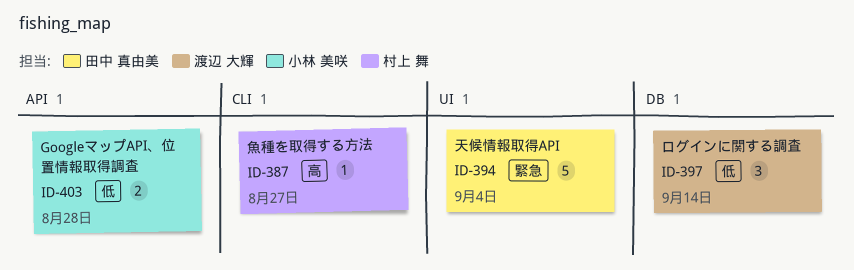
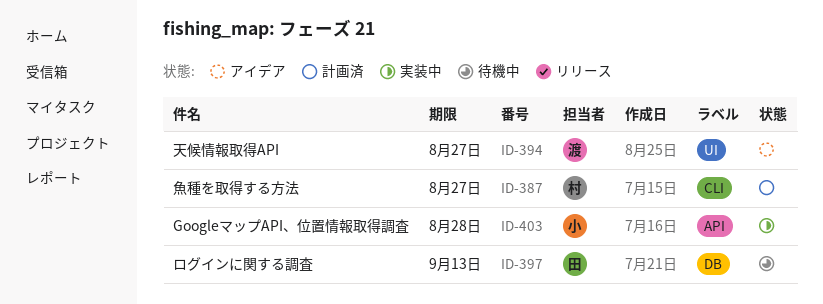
ID-394, owner: 田中 真由美 -> 渡辺 大輝
ID-394, due: Sep 4 -> Aug 27
ID-397, owner: 渡辺 大輝 -> 田中 真由美
ID-397, due: Sep 14 -> Sep 13

